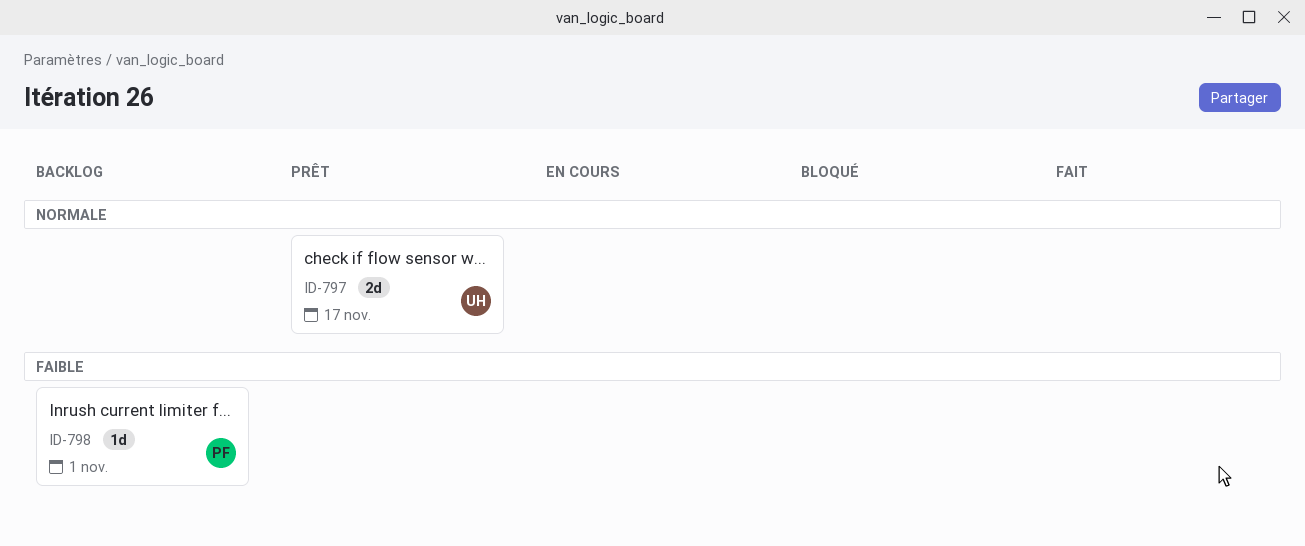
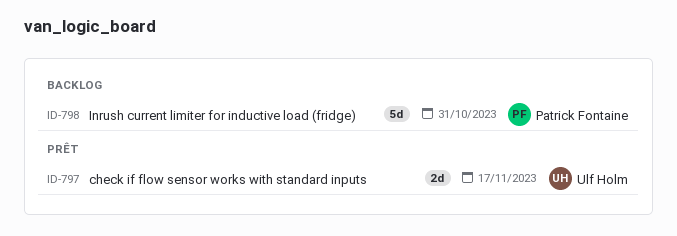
ID-798, estimate: 1d -> 5d
ID-798, due: Nov 1 -> Oct 31

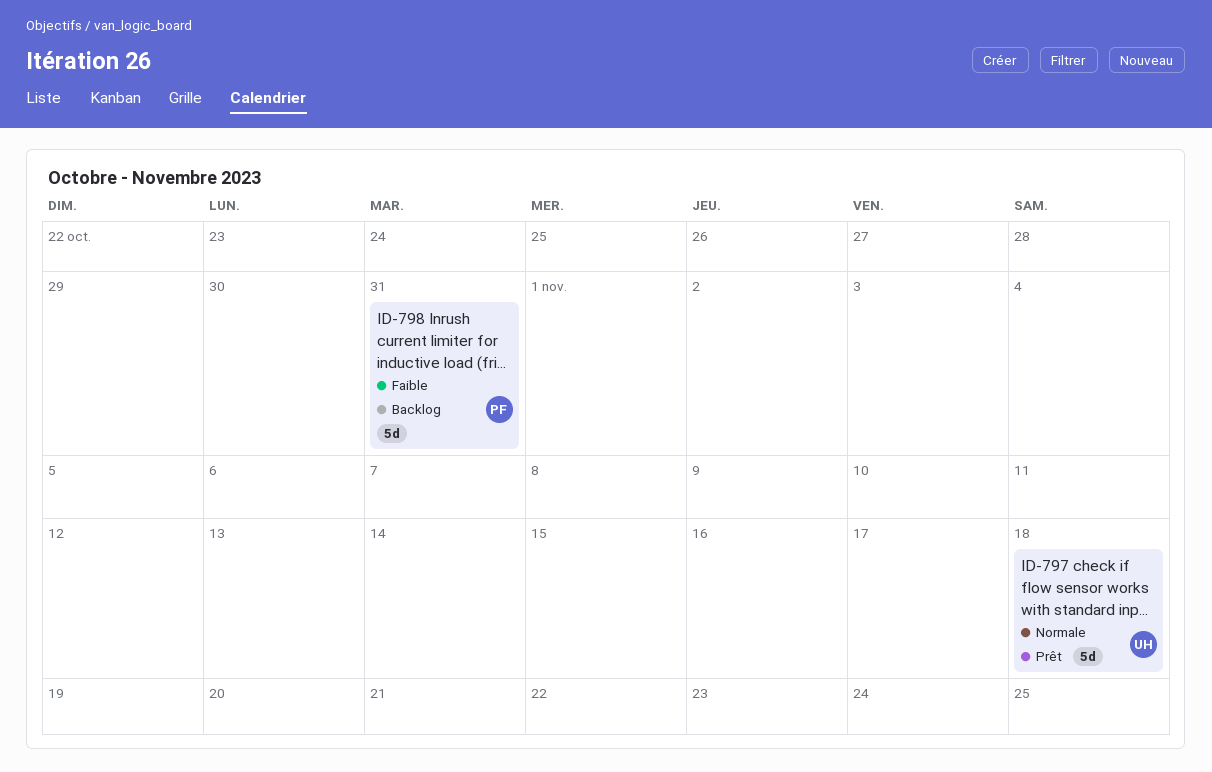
ID-797, estimate: 2d -> 5d
ID-797, due: Nov 17 -> Nov 18

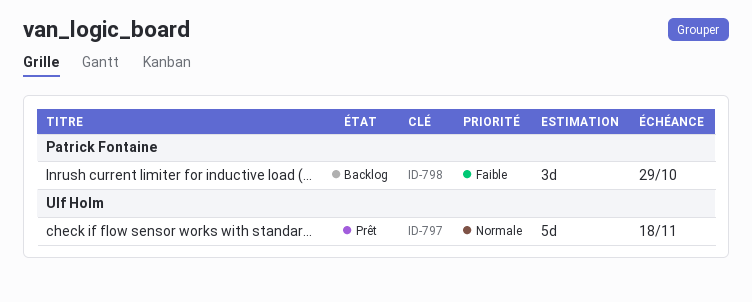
ID-798, estimate: 5d -> 3d
ID-798, due: Oct 31 -> Oct 29

